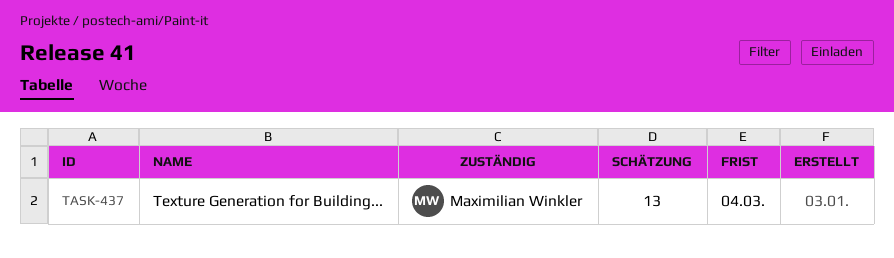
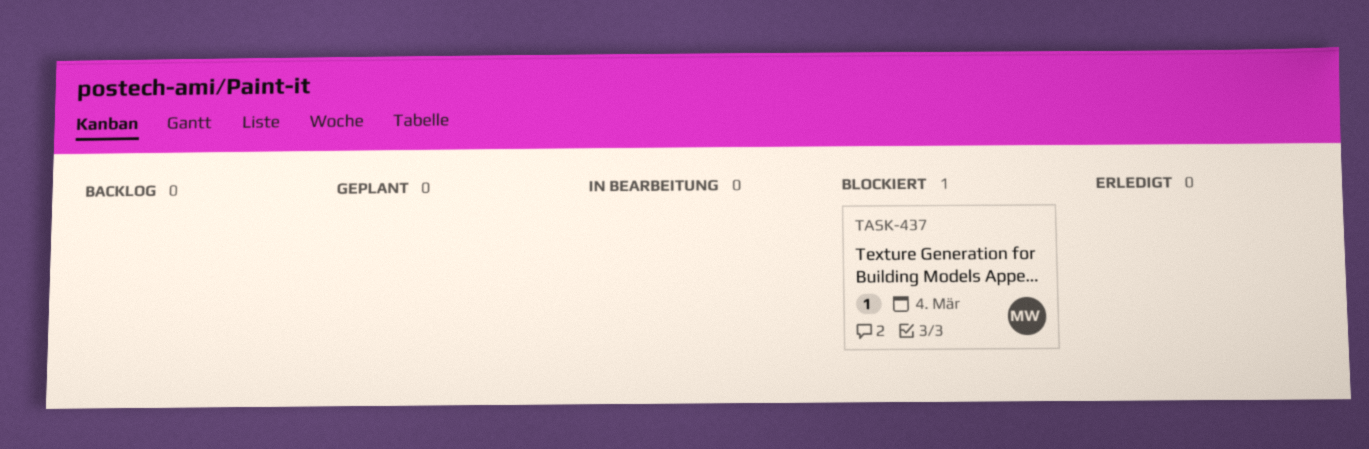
TASK-437, estimate: 13 -> 1

